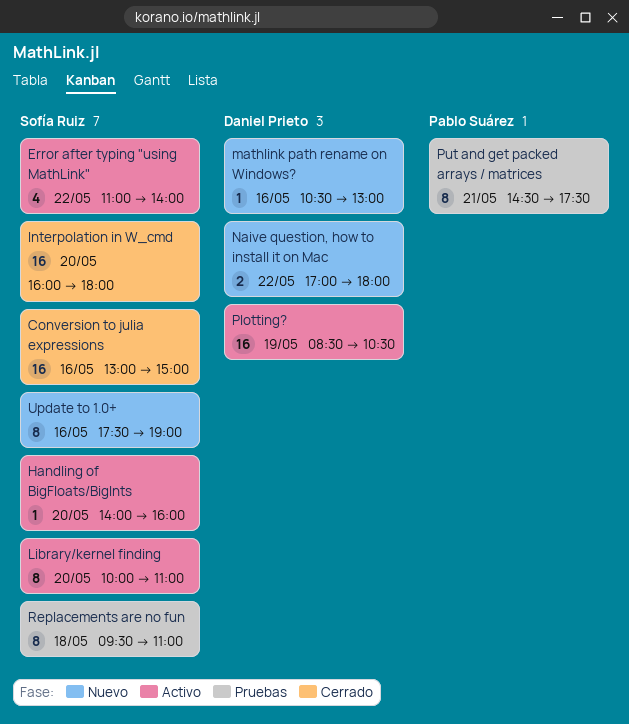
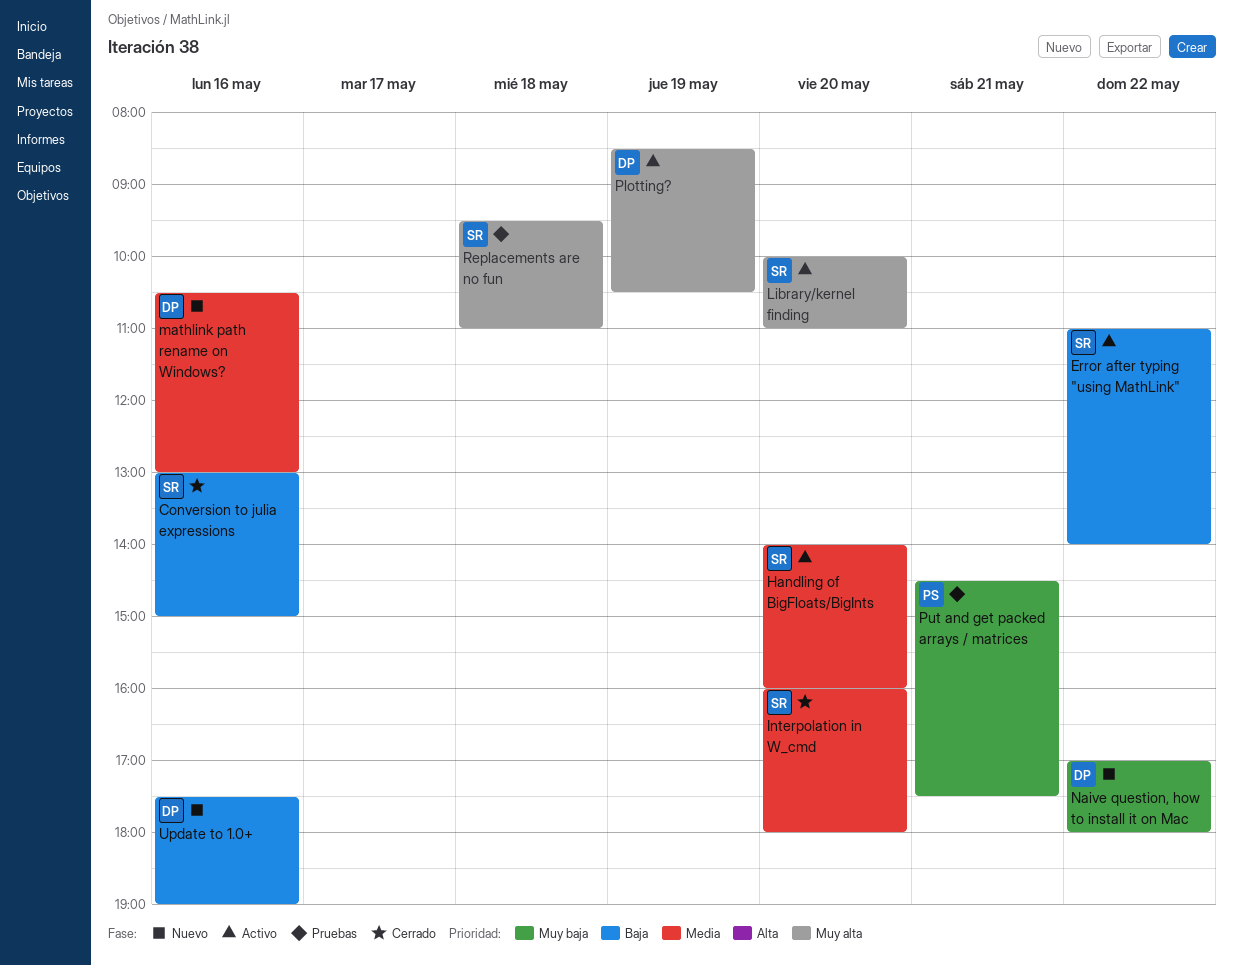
Update to 1.0+, owner: Sofía Ruiz -> Daniel Prieto

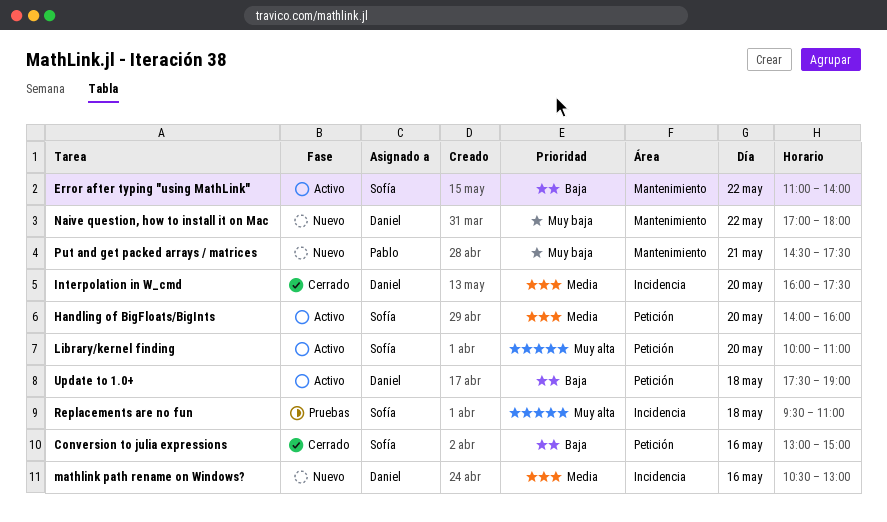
Interpolation in W_cmd, owner: Sofía -> Daniel
Interpolation in W_cmd, ends: 18:00 -> 17:30
Plotting?: present -> none
Put and get packed arrays / matrices, status: Pruebas -> Nuevo
Update to 1.0+, status: Nuevo -> Activo
Update to 1.0+, day: May 16 -> May 18

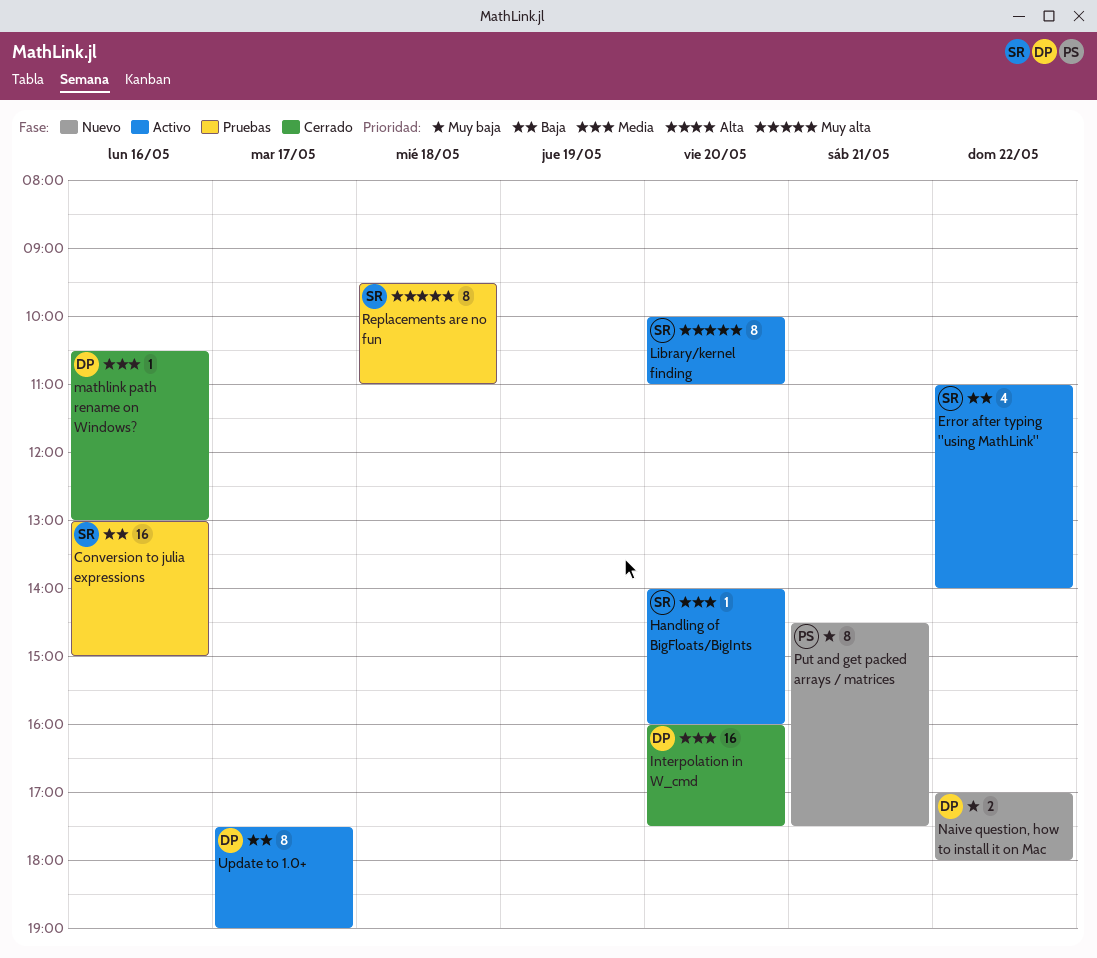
Conversion to julia expressions, status: Cerrado -> Pruebas
mathlink path rename on Windows?, status: Nuevo -> Cerrado
Update to 1.0+, day: May 18 -> May 17

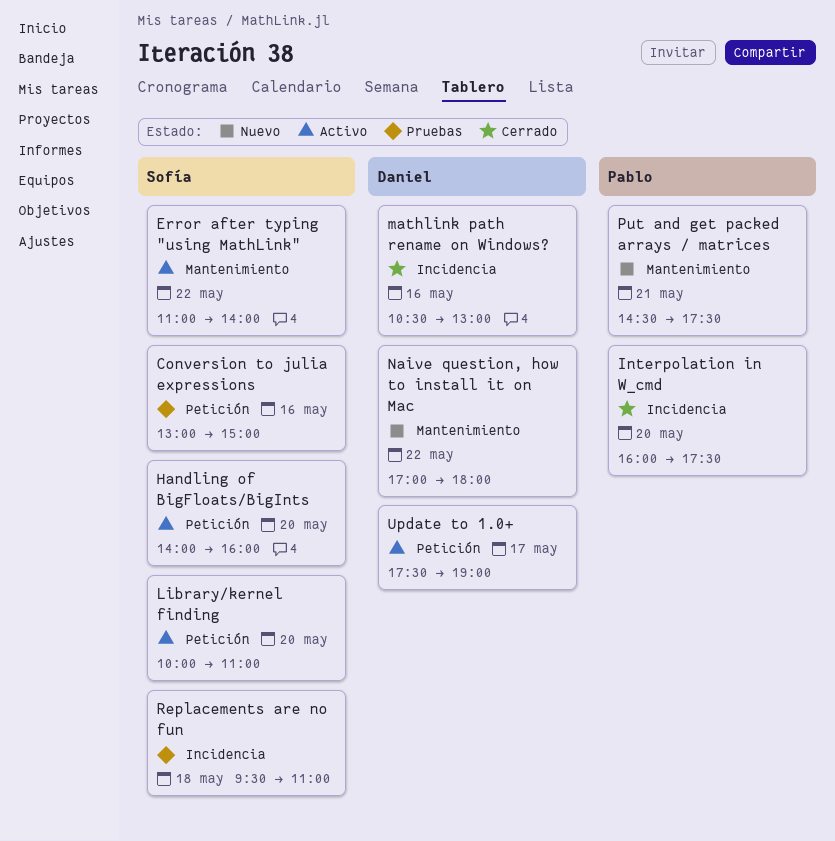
Interpolation in W_cmd, owner: Daniel -> Pablo

